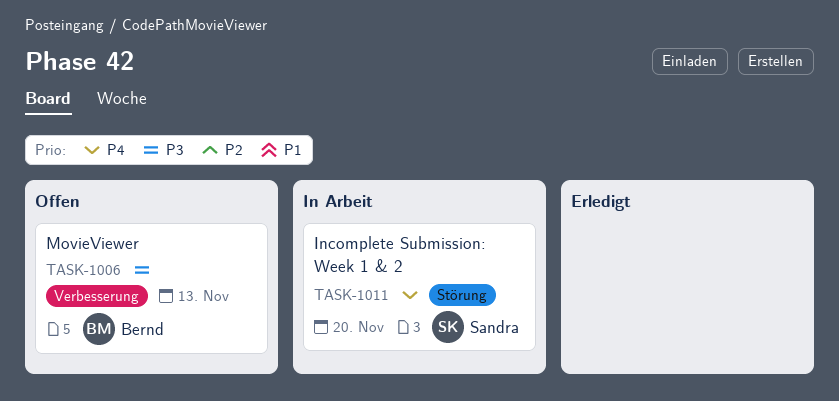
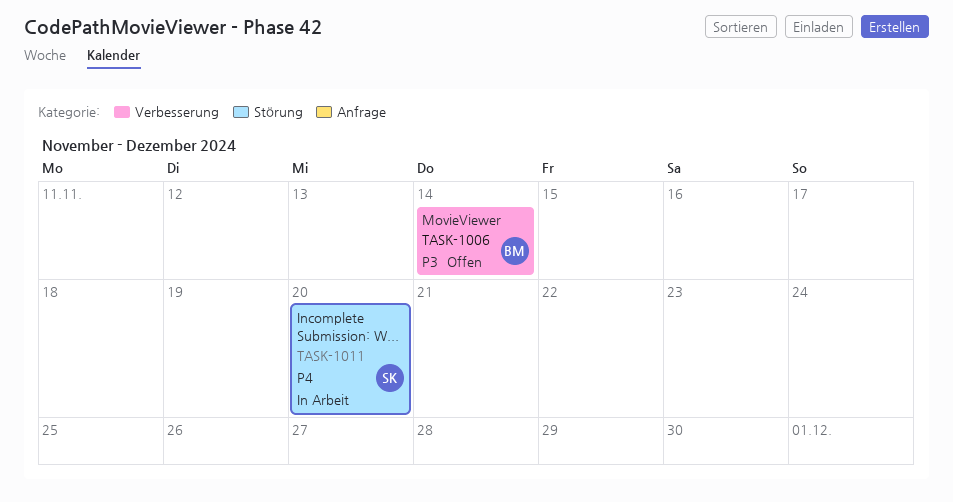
TASK-1006, due: Nov 13 -> Nov 14

